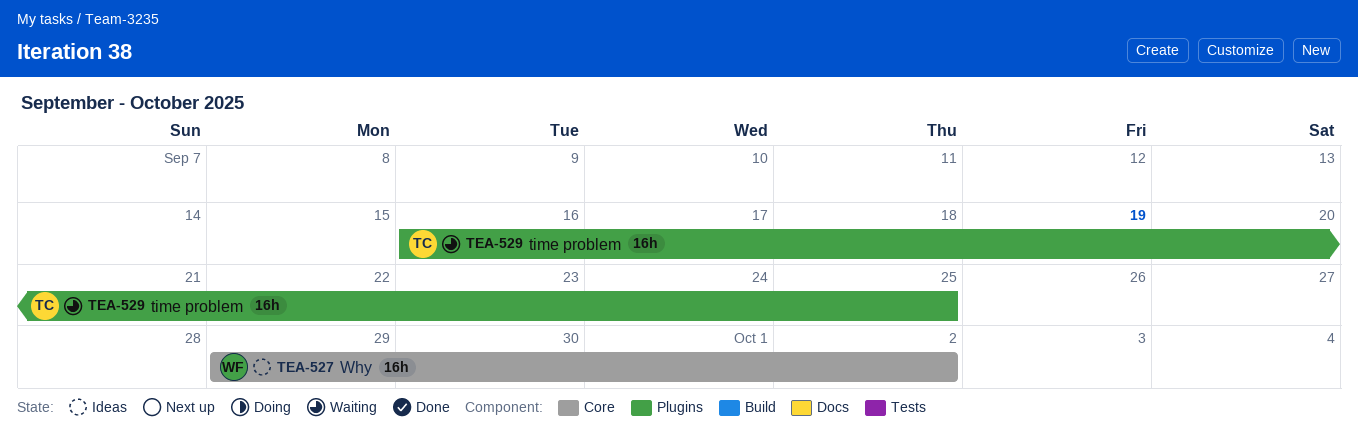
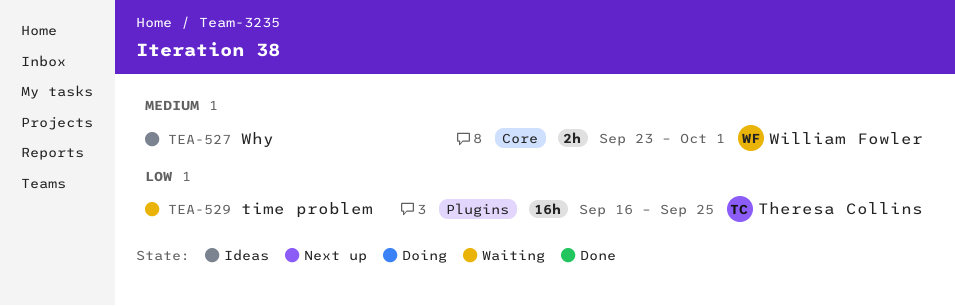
TEA-527, estimate: 16h -> 2h
TEA-527, start: Sep 29 -> Sep 23
TEA-527, due: Oct 2 -> Oct 1

